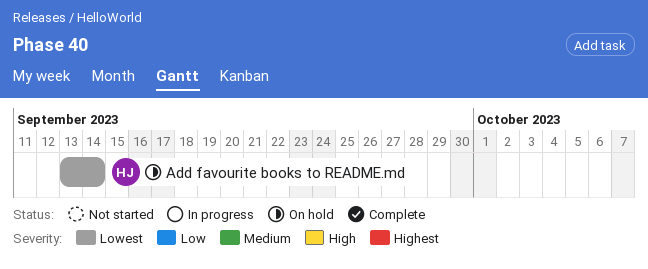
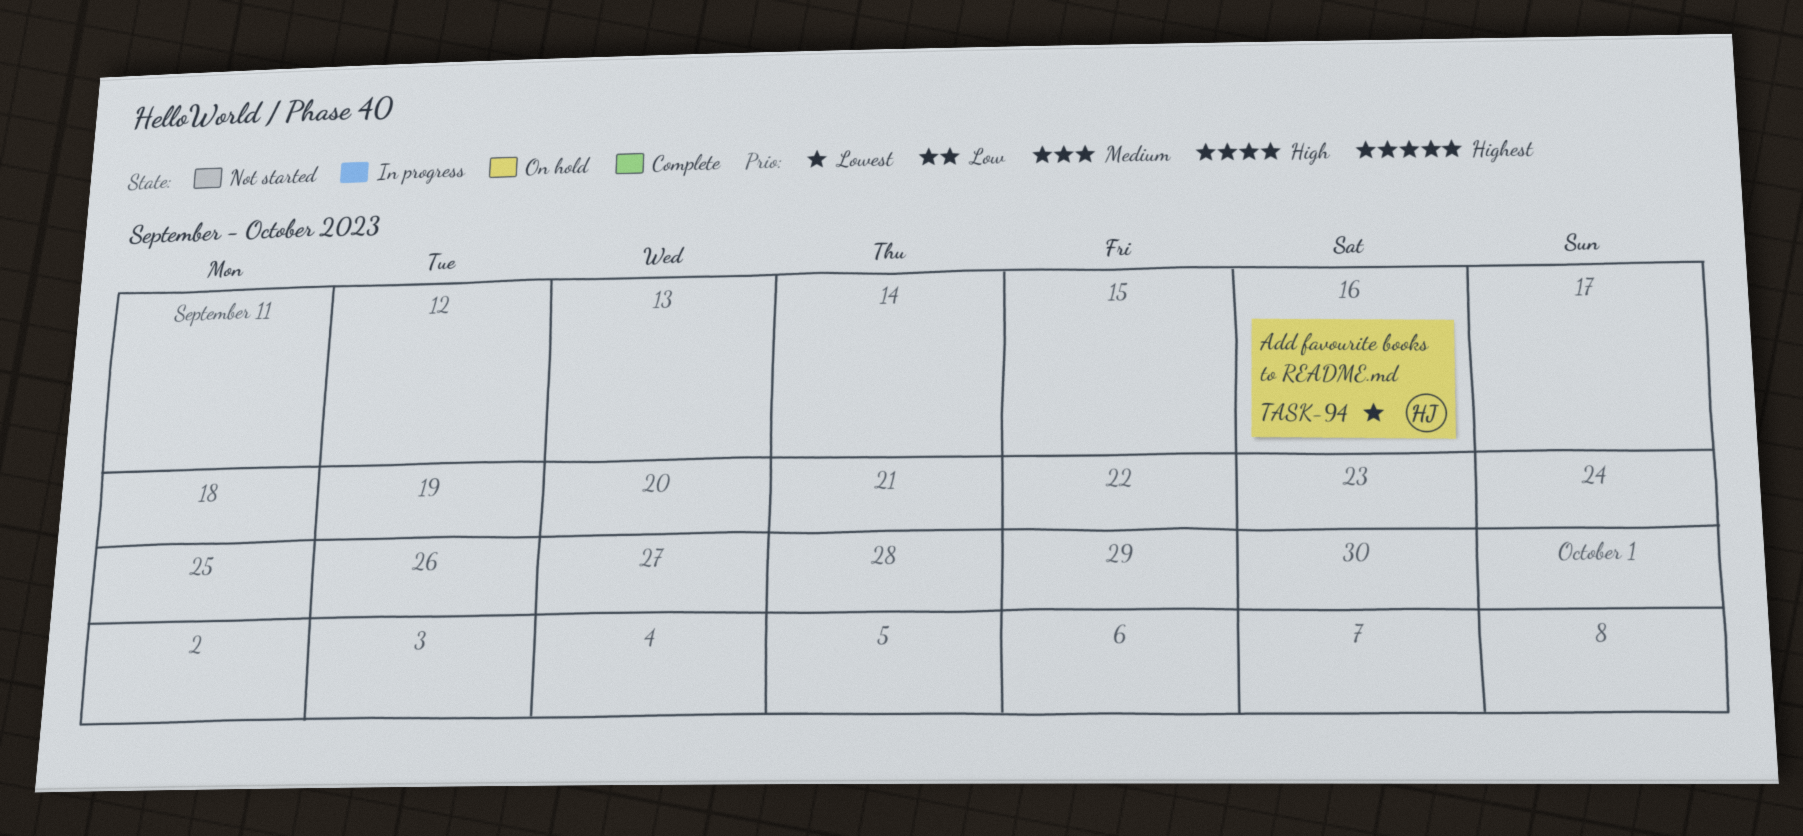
Add favourite books to README.md, due: Sep 14 -> Sep 16

